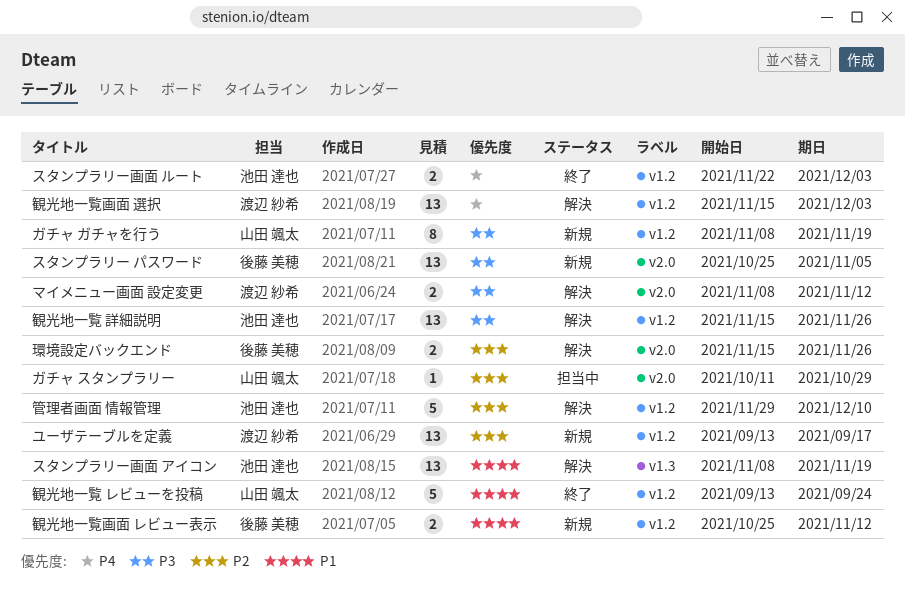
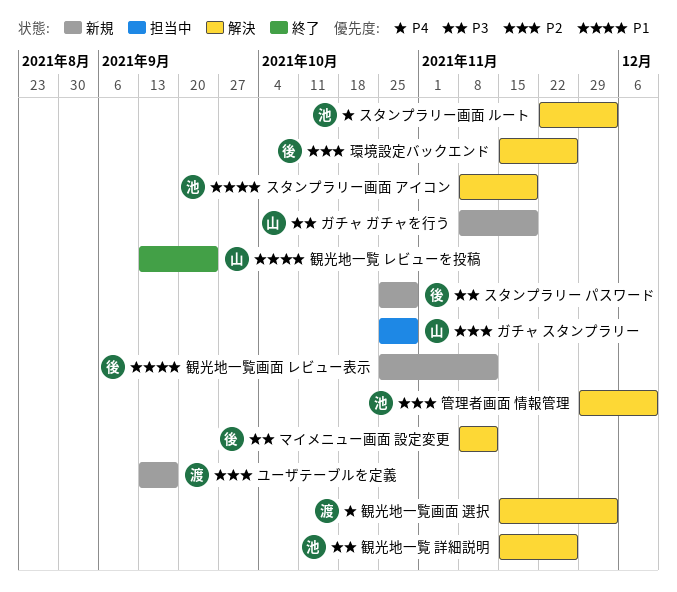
ガチャ スタンプラリー, start: Oct 11 -> Oct 25
スタンプラリー パスワード, due: Nov 5 -> Oct 29
スタンプラリー画面 ルート, status: 終了 -> 解決
マイメニュー画面 設定変更, owner: 渡辺 紗希 -> 後藤 美穂

